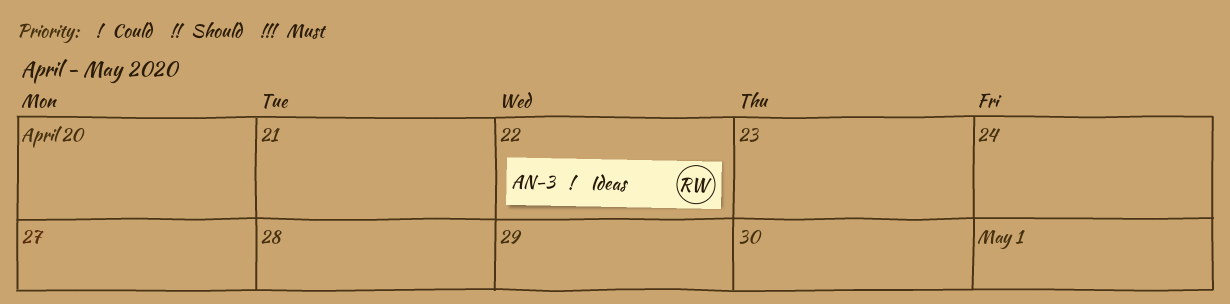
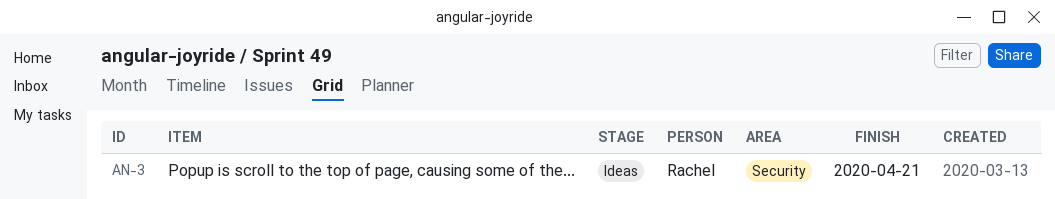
AN-3, due: Apr 22 -> Apr 21

